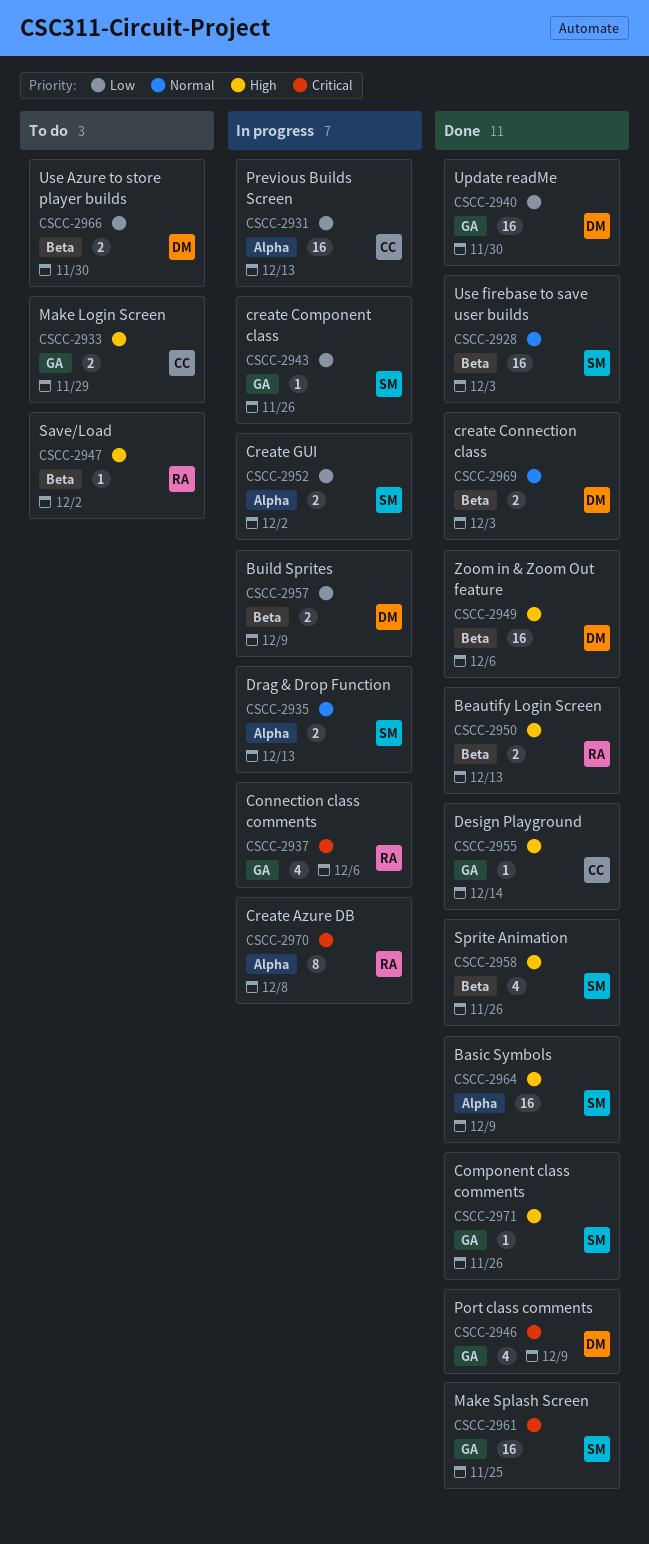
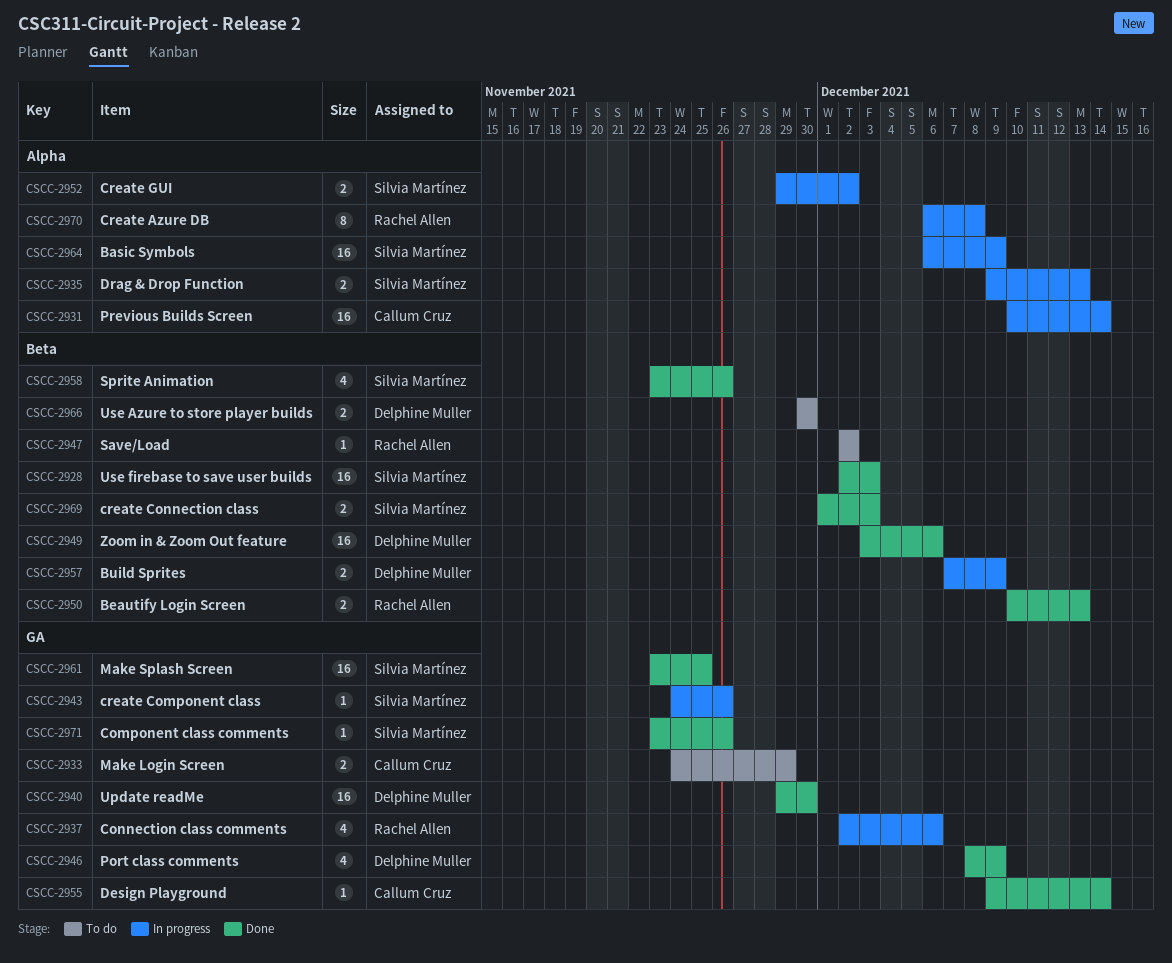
CSCC-2931, due: Dec 13 -> Dec 14
CSCC-2964, status: Done -> In progress
CSCC-2969, owner: Delphine Muller -> Silvia Martínez

